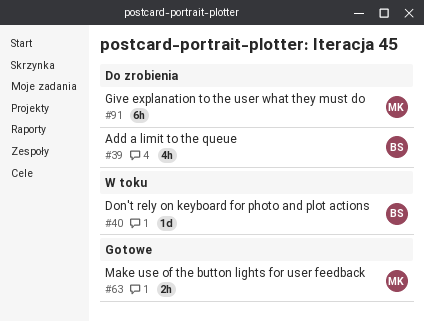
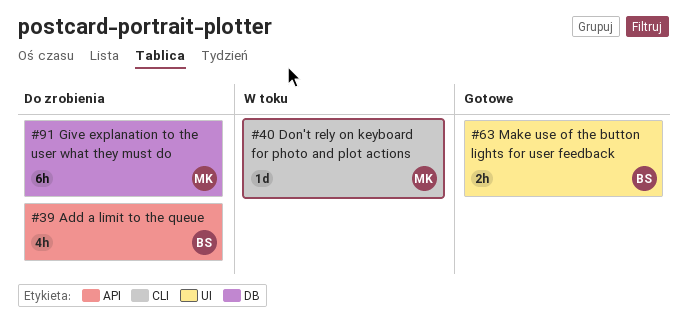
#40, owner: BS -> MK
#63, owner: MK -> BS

